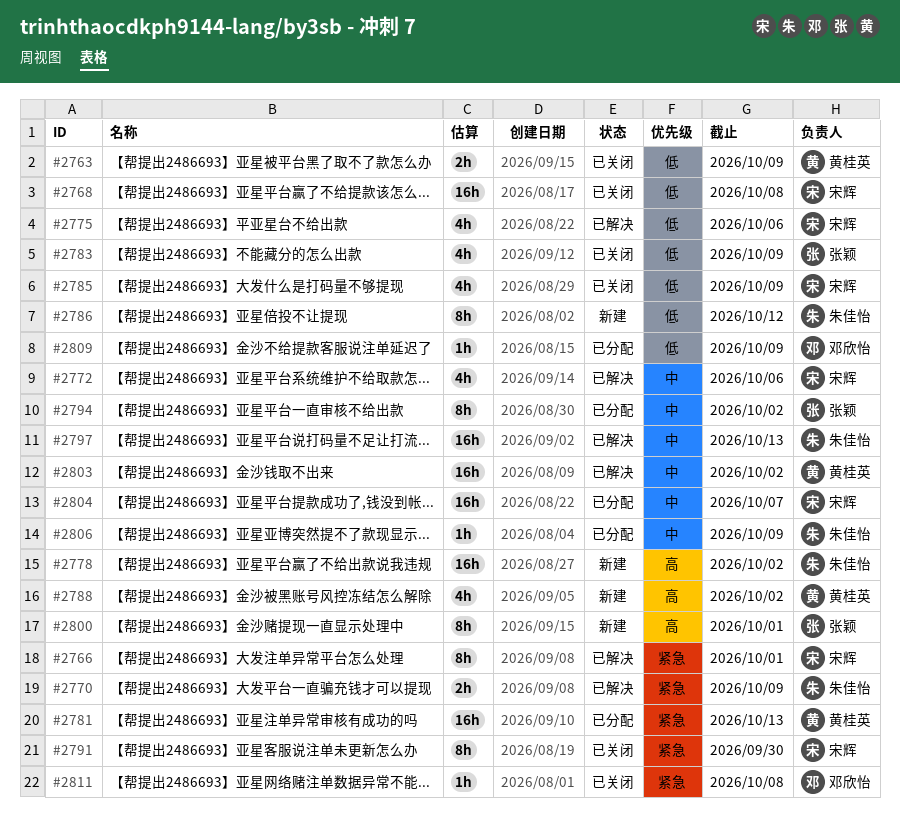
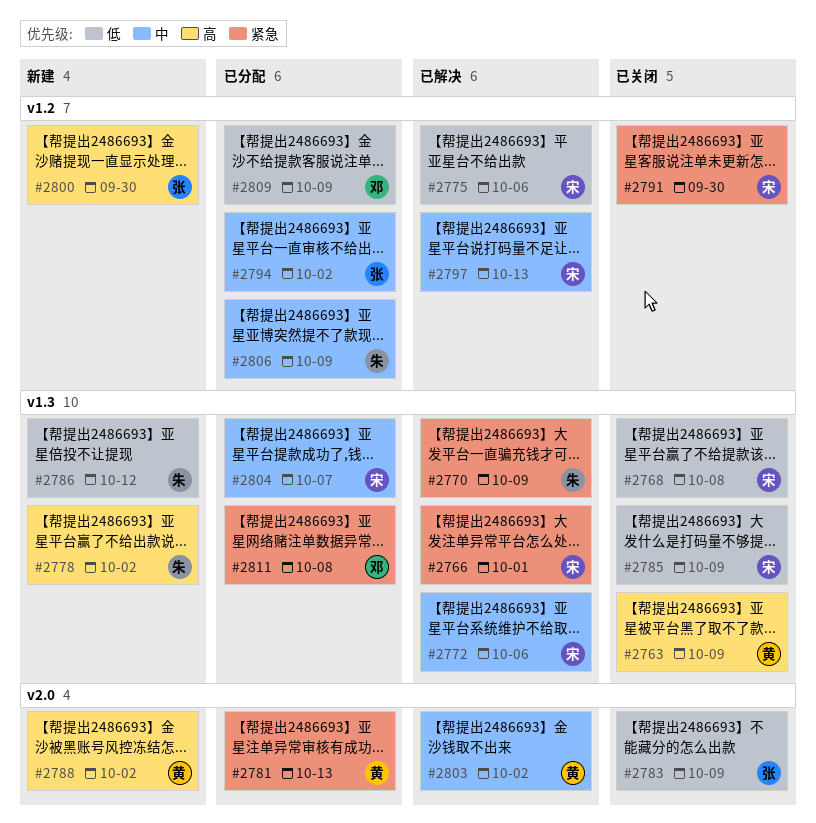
#2763, priority: 低 -> 高
#2797, owner: 朱佳怡 -> 宋辉
#2800, due: Oct 1 -> Sep 30
#2811, status: 已关闭 -> 已分配

